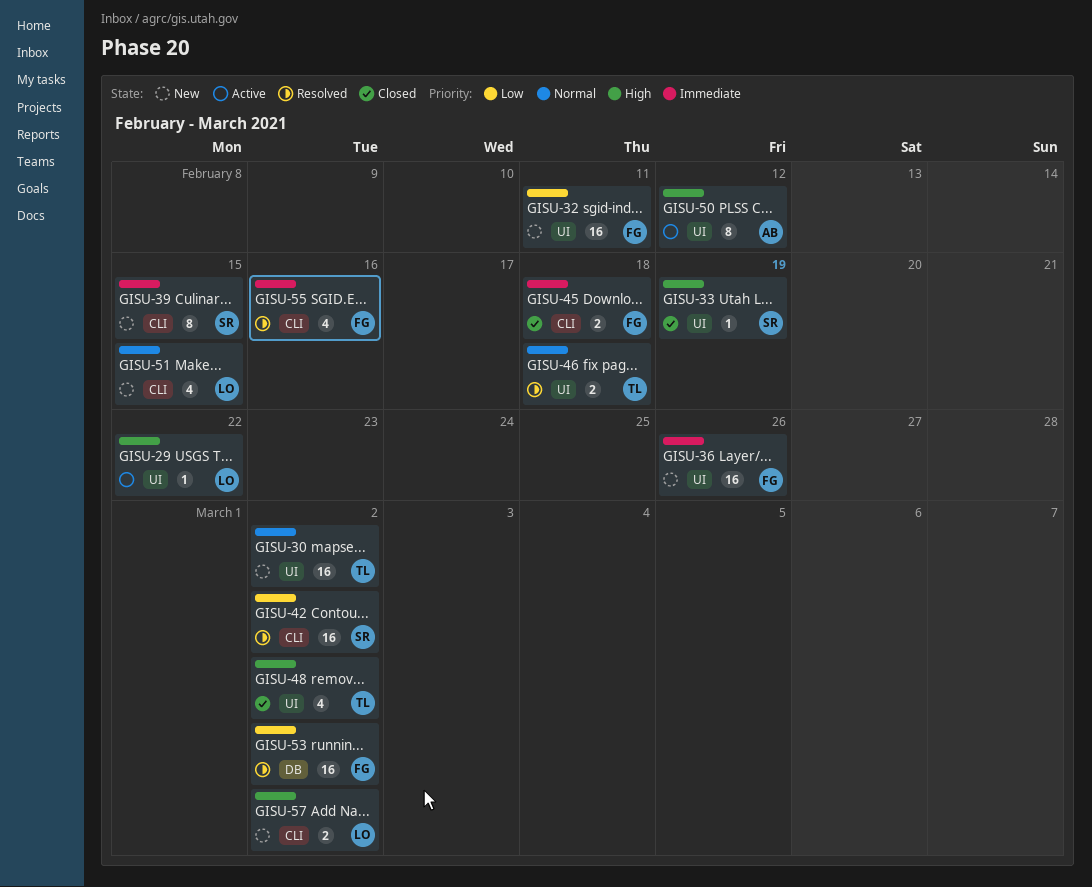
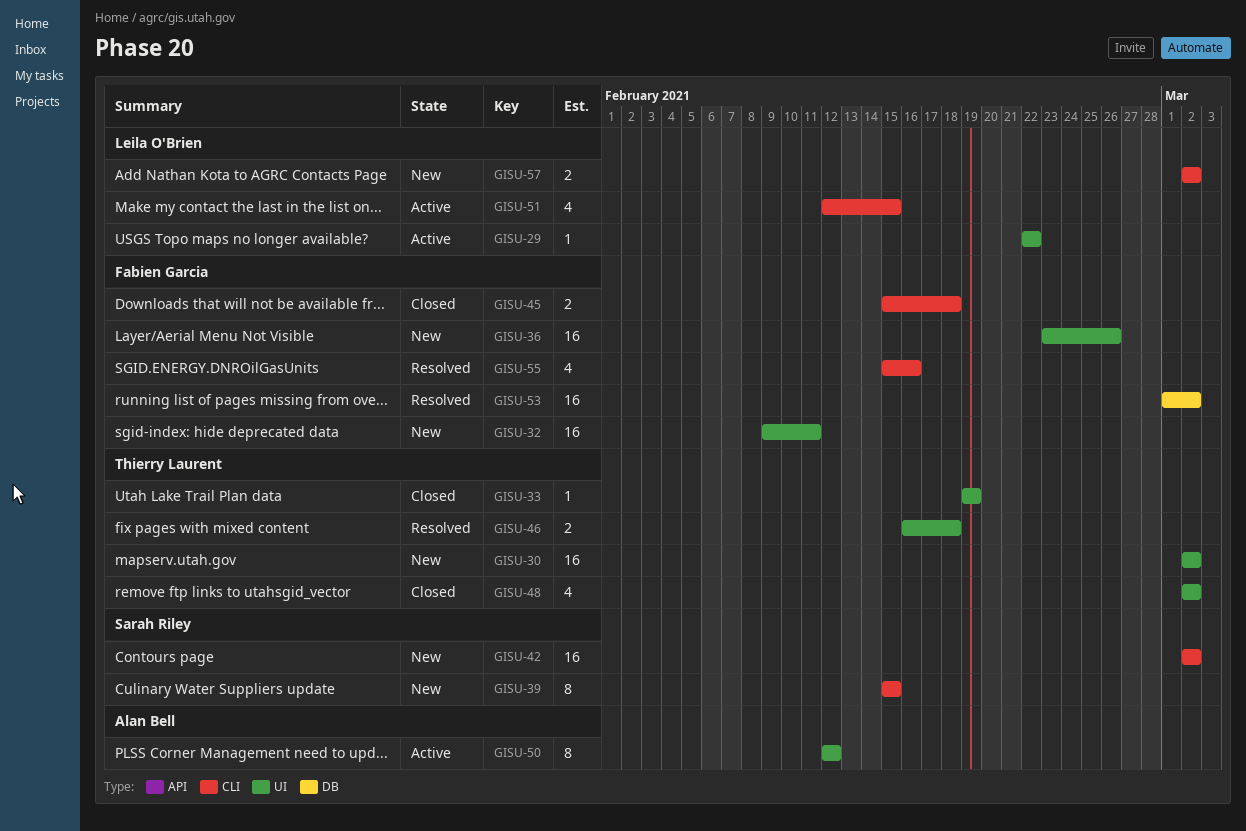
GISU-33, owner: Sarah Riley -> Thierry Laurent
GISU-42, status: Resolved -> New
GISU-51, status: New -> Active

